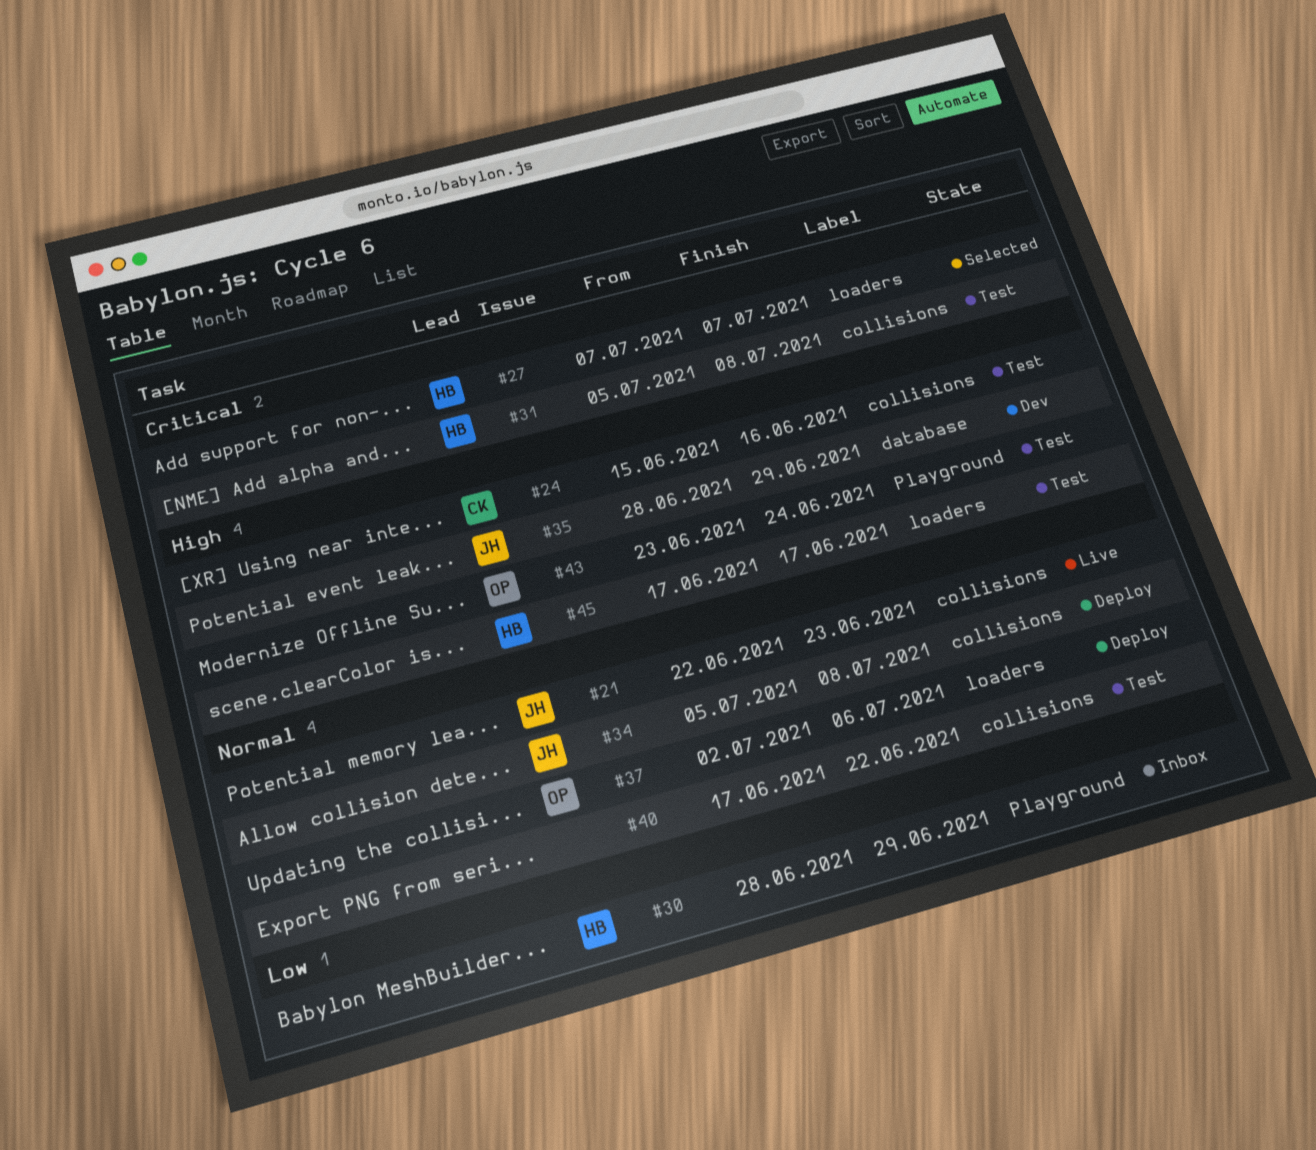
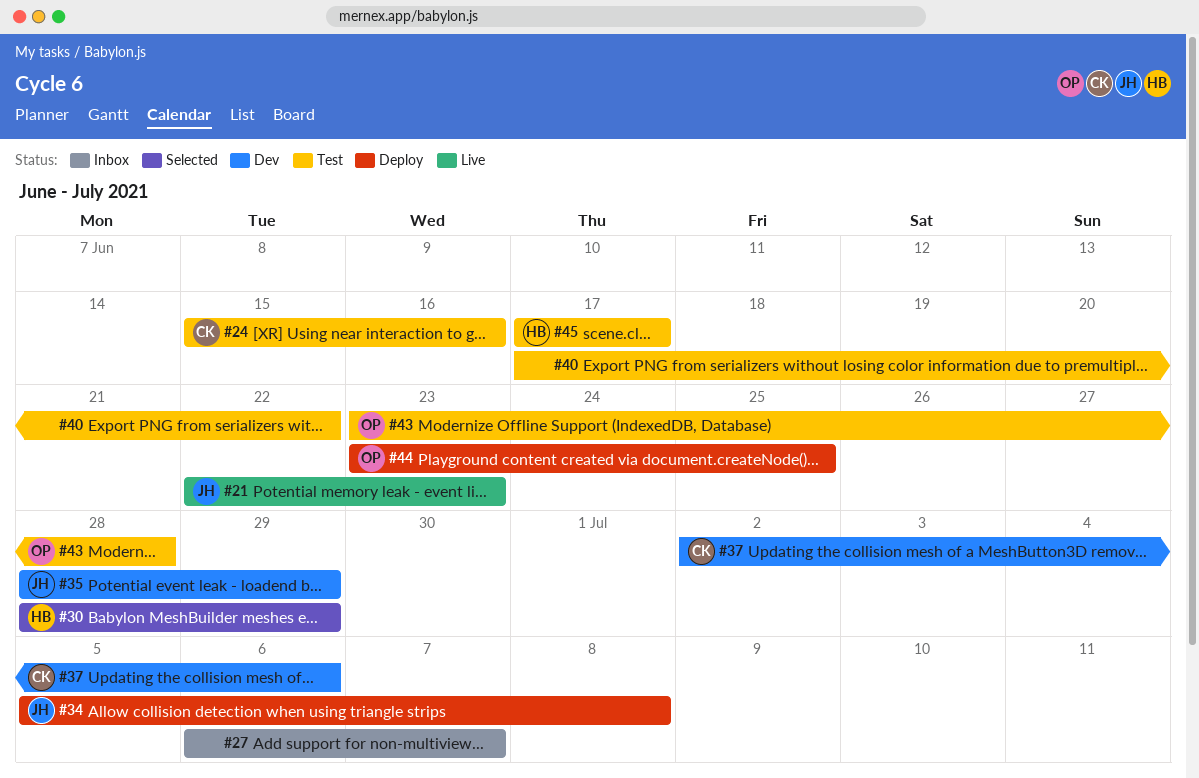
#27, status: Selected -> Inbox
#27, owner: HB -> none
#27, start: Jul 7 -> Jul 6
#30, status: Inbox -> Selected
#31: present -> none
#37, status: Deploy -> Dev
#37, owner: OP -> CK
#43, due: Jun 24 -> Jun 28
#44: none -> present

